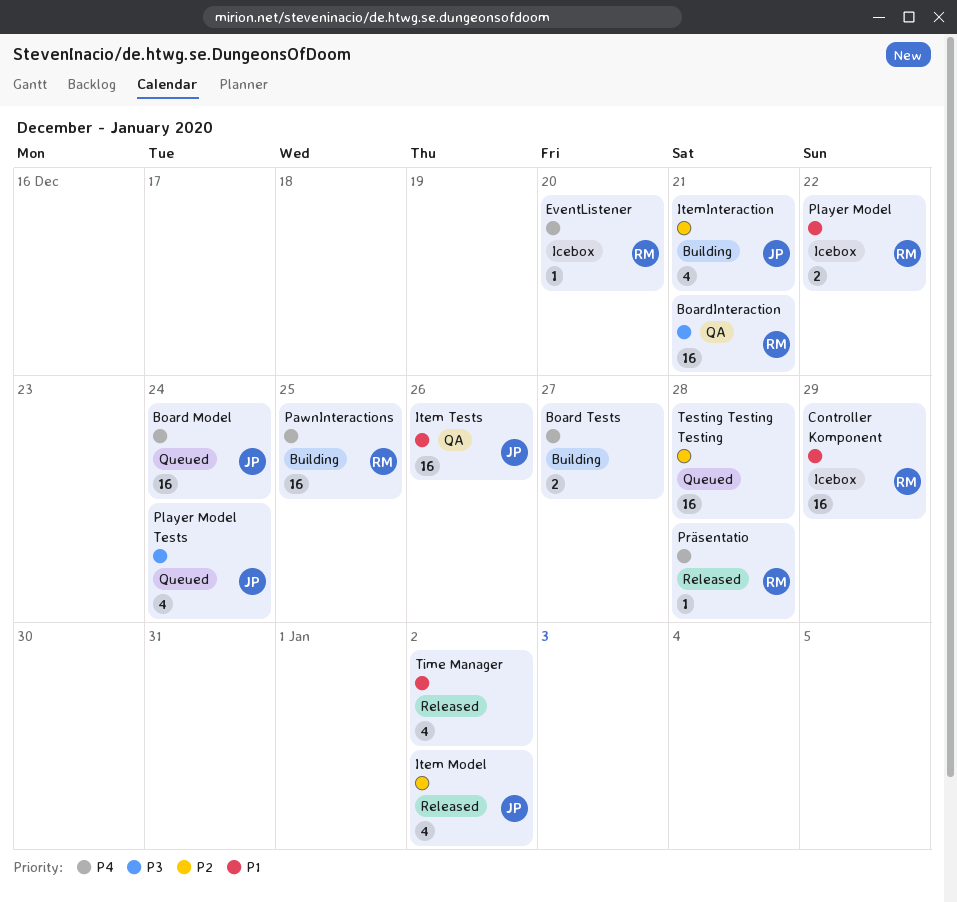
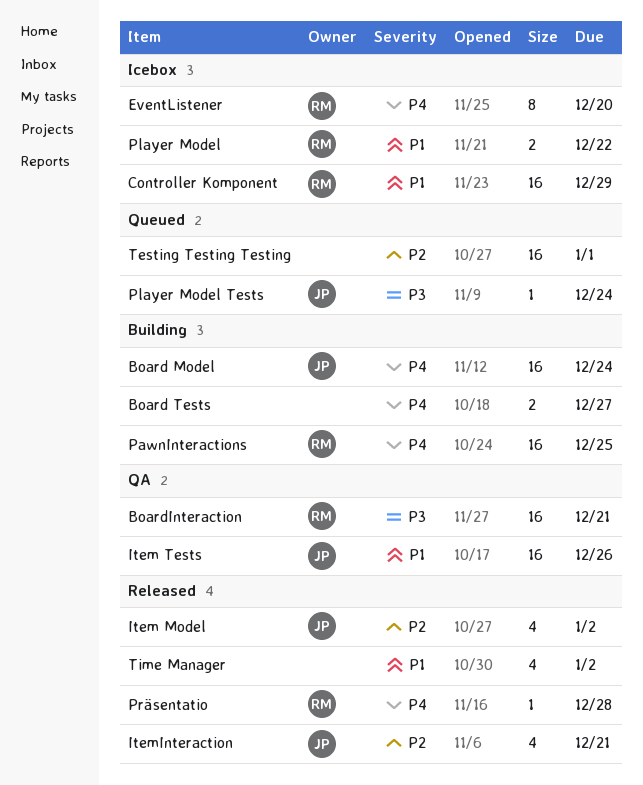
Board Model, status: Queued -> Building
EventListener, estimate: 1 -> 8
ItemInteraction, status: Building -> Released
Player Model Tests, estimate: 4 -> 1
Testing Testing Testing, due: Dec 28 -> Jan 1

